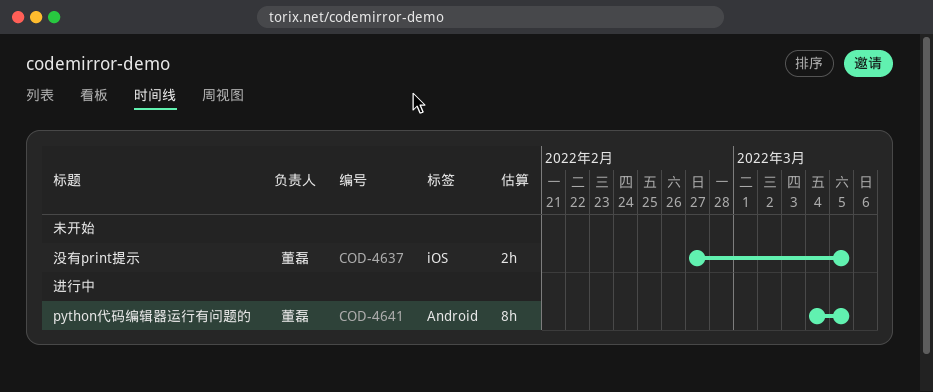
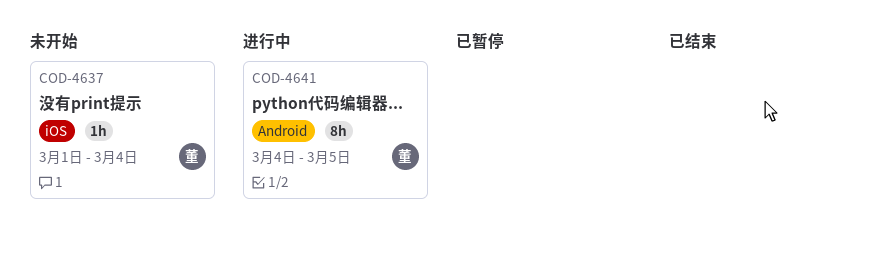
COD-4637, estimate: 2h -> 1h
COD-4637, start: Feb 27 -> Mar 1
COD-4637, due: Mar 5 -> Mar 4

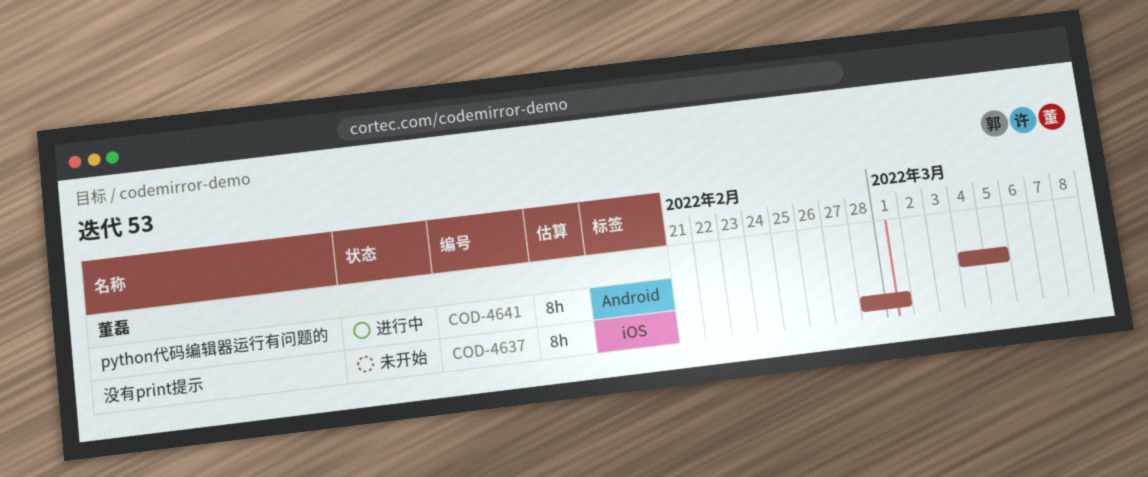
COD-4637, estimate: 1h -> 8h
COD-4637, start: Mar 1 -> Feb 28
COD-4637, due: Mar 4 -> Mar 1

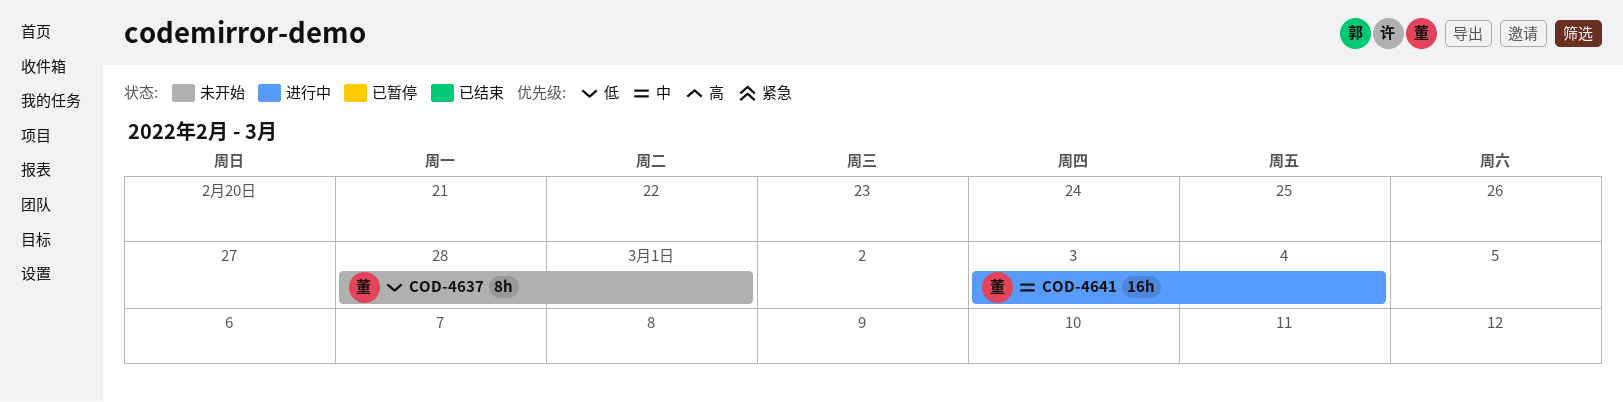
COD-4641, estimate: 8h -> 16h
COD-4641, start: Mar 4 -> Mar 3
COD-4641, due: Mar 5 -> Mar 4

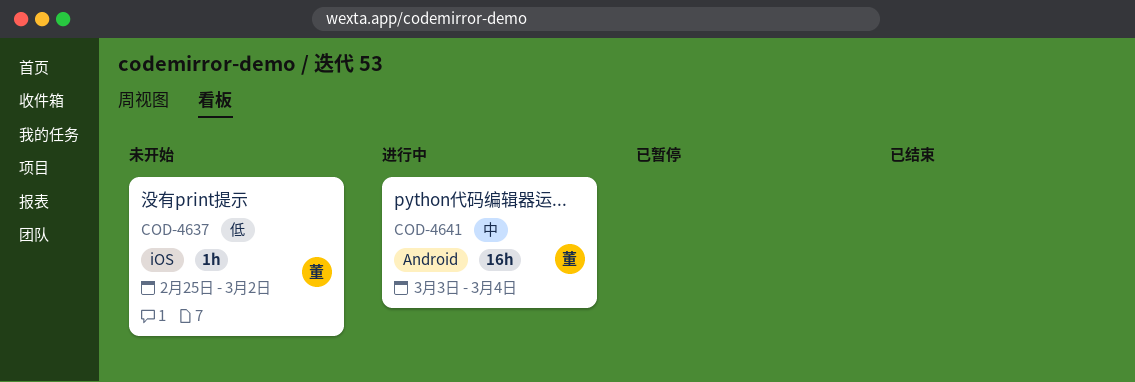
COD-4637, estimate: 8h -> 1h
COD-4637, start: Feb 28 -> Feb 25
COD-4637, due: Mar 1 -> Mar 2

